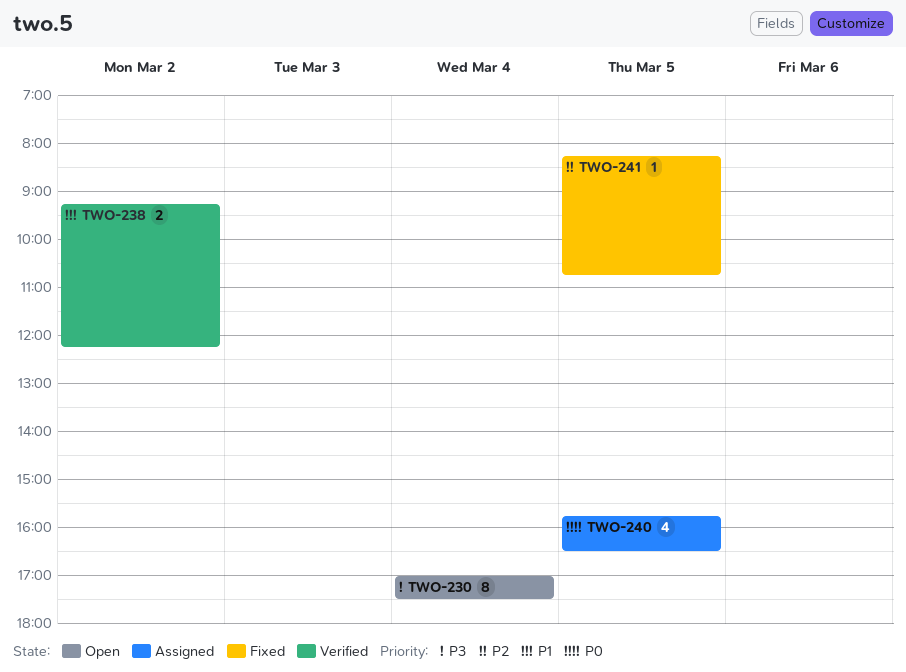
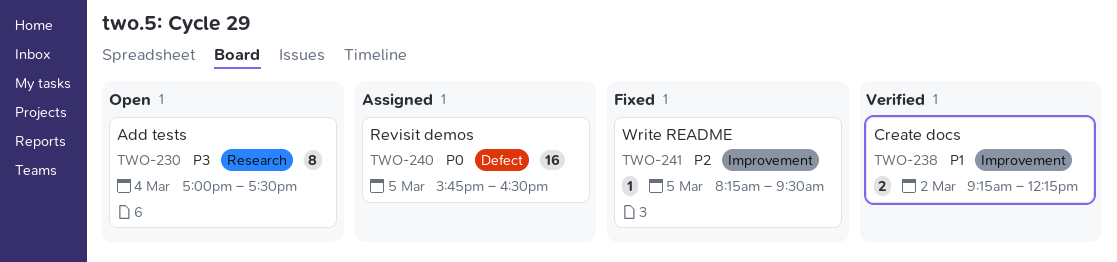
TWO-240, estimate: 4 -> 16
TWO-241, ends: 10:45 -> 09:30

